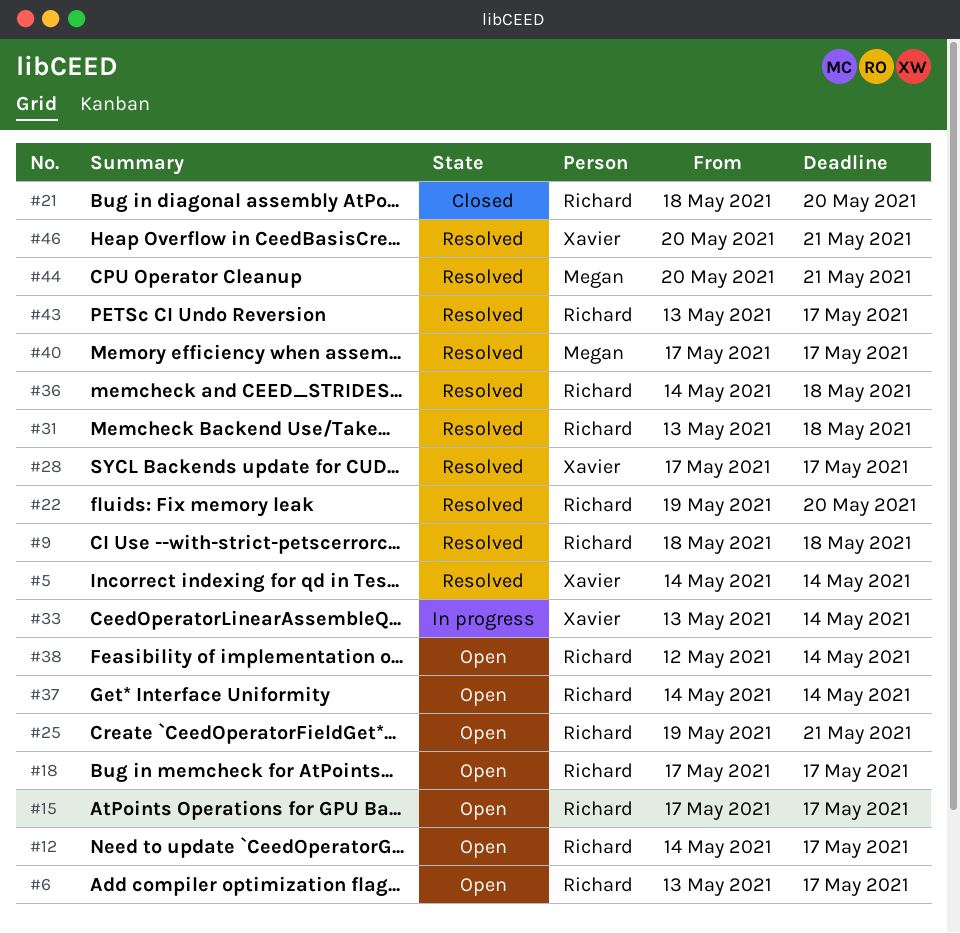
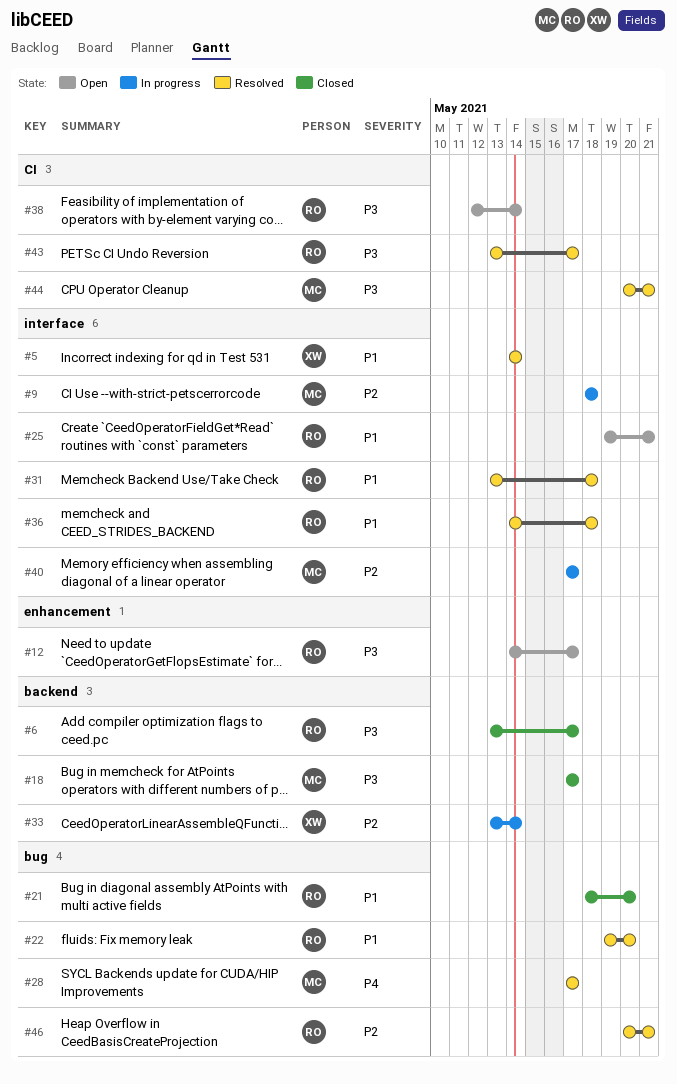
#6, status: Open -> Closed
#9, status: Resolved -> In progress
#9, owner: Richard -> Megan
#15: present -> none
#18, status: Open -> Closed
#18, owner: Richard -> Megan
#28, owner: Xavier -> Megan
#37: present -> none
#40, status: Resolved -> In progress
#46, owner: Xavier -> Richard

